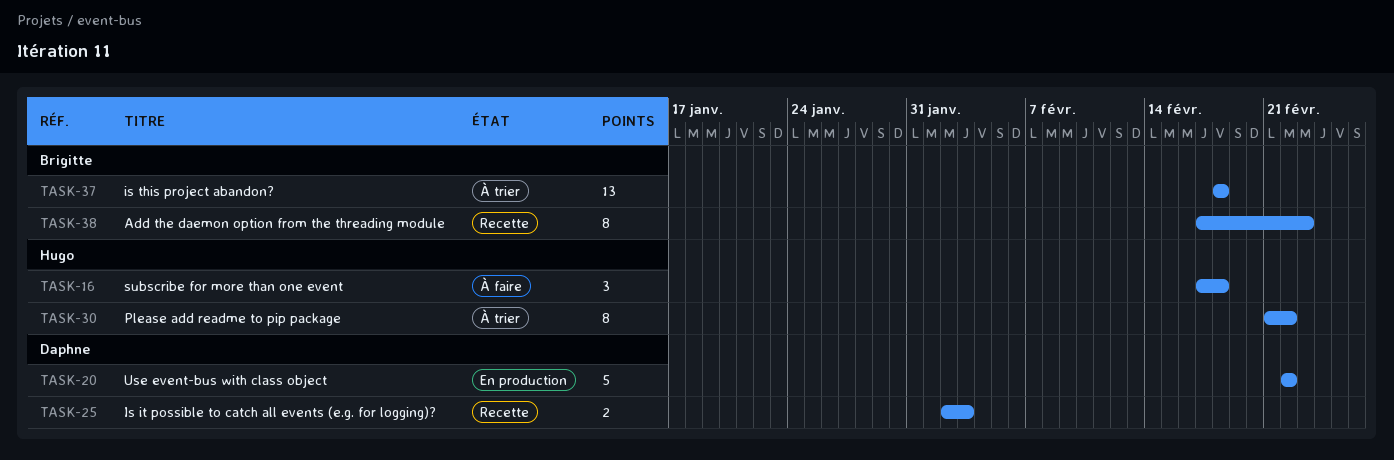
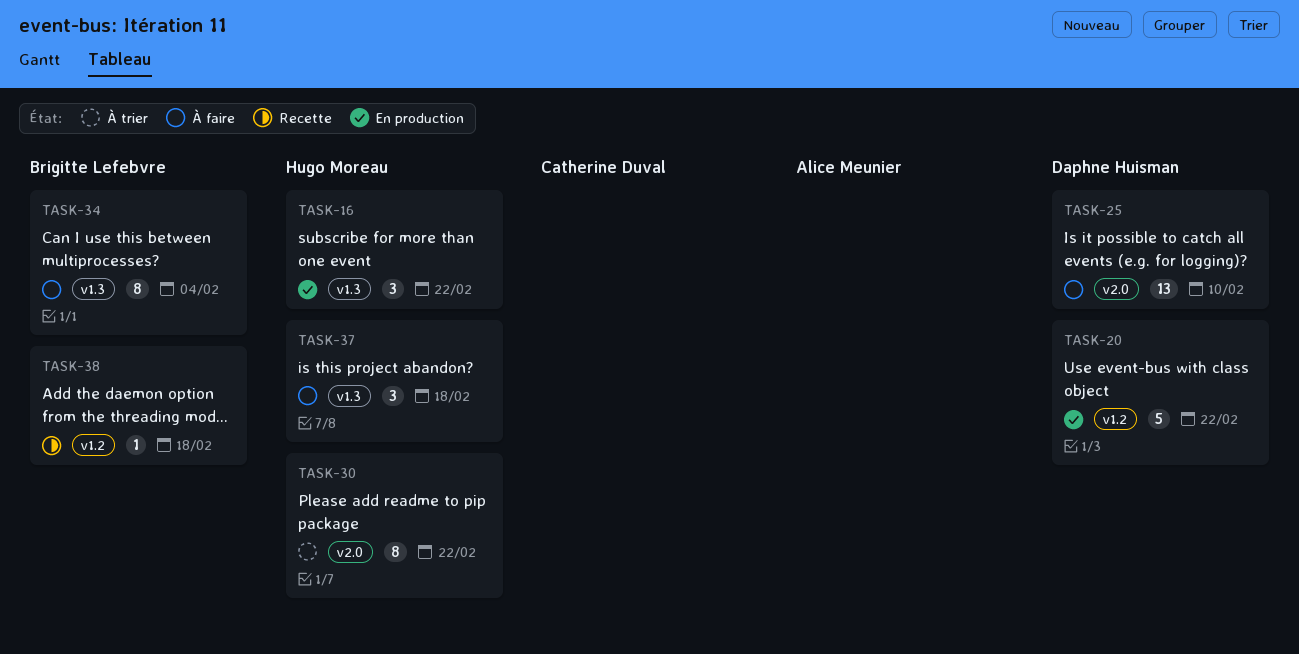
TASK-16, status: À faire -> En production
TASK-16, due: Feb 18 -> Feb 22
TASK-25, status: Recette -> À faire
TASK-25, estimate: 2 -> 13
TASK-25, due: Feb 3 -> Feb 10
TASK-34: none -> present
TASK-37, status: À trier -> À faire
TASK-37, owner: Brigitte Lefebvre -> Hugo Moreau
TASK-37, estimate: 13 -> 3
TASK-38, estimate: 8 -> 1
TASK-38, due: Feb 23 -> Feb 18

